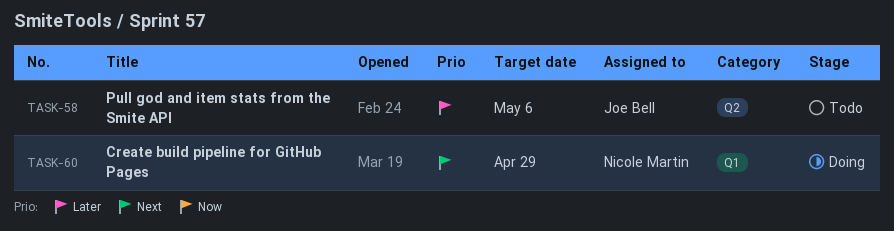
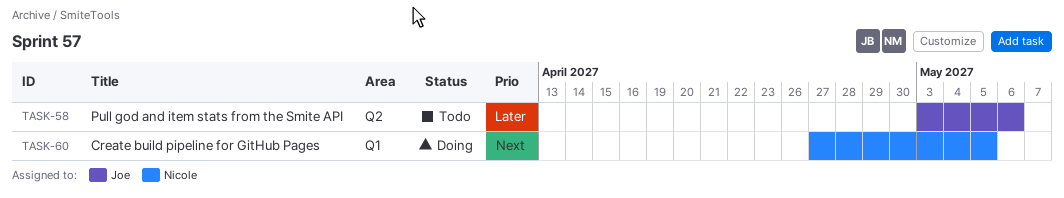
TASK-60, due: Apr 29 -> May 5

